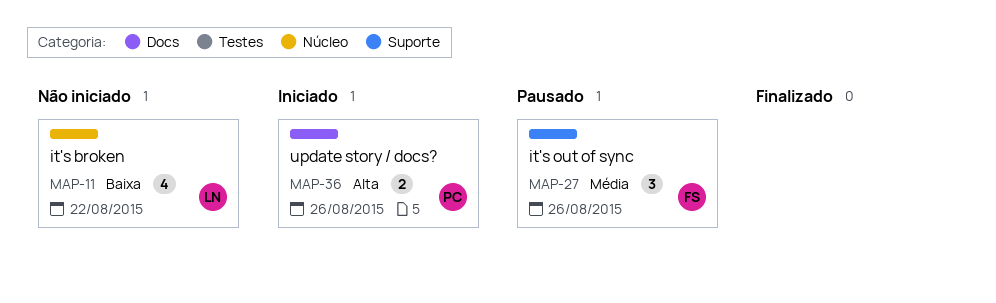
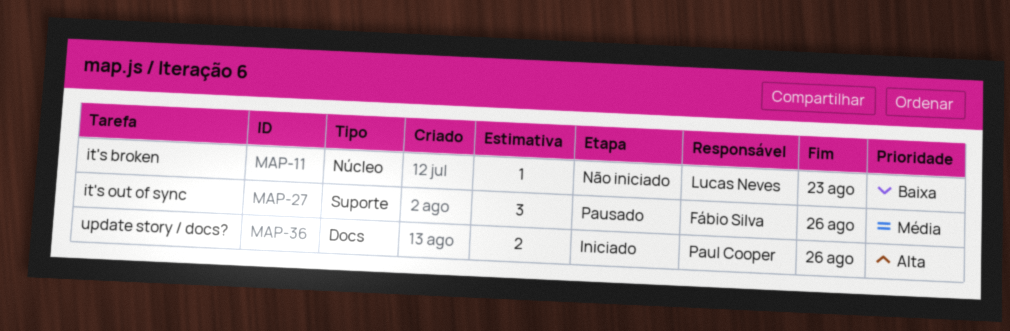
MAP-11, estimate: 4 -> 1
MAP-11, due: Aug 22 -> Aug 23

